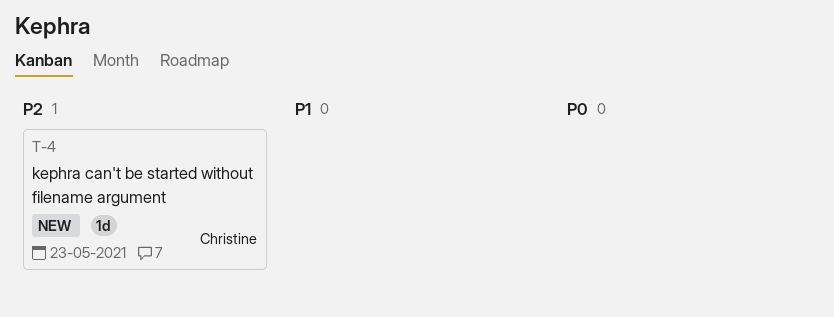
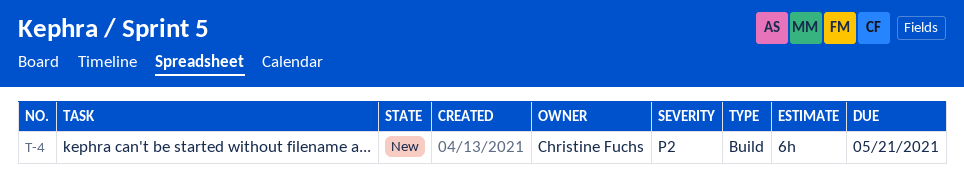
T-4, estimate: 1d -> 6h
T-4, due: May 23 -> May 21

